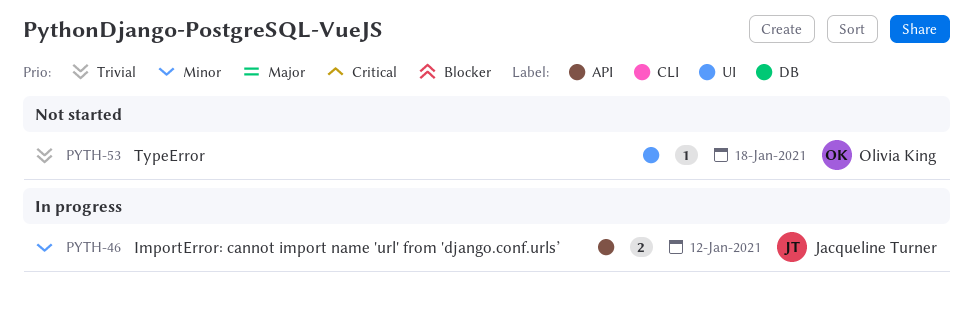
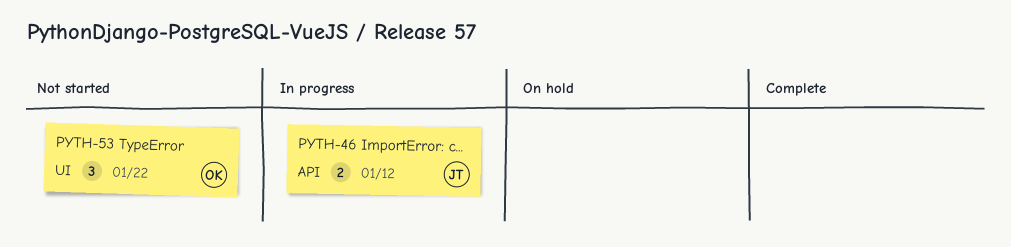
PYTH-53, estimate: 1 -> 3
PYTH-53, due: Jan 18 -> Jan 22

